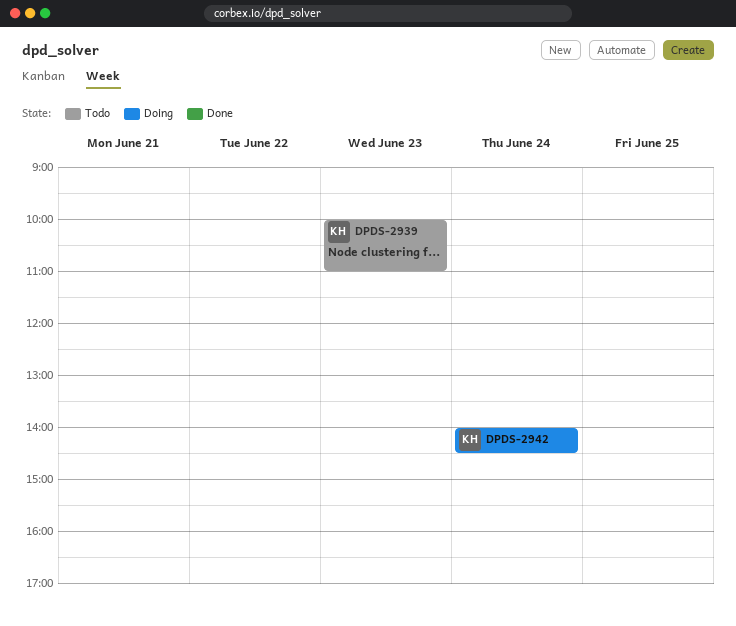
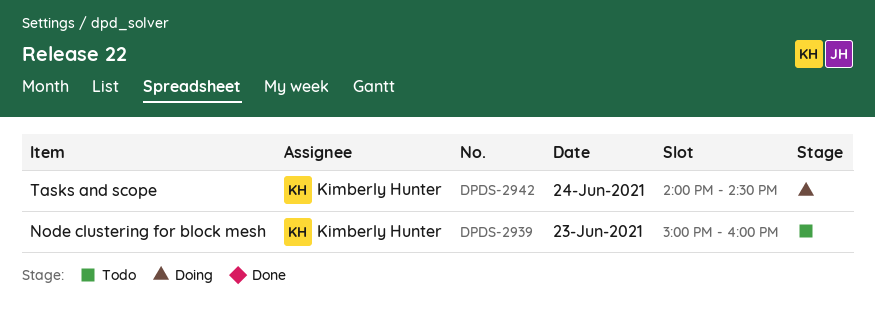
DPDS-2939, begins: 10:00 -> 15:00
DPDS-2939, ends: 11:00 -> 16:00

